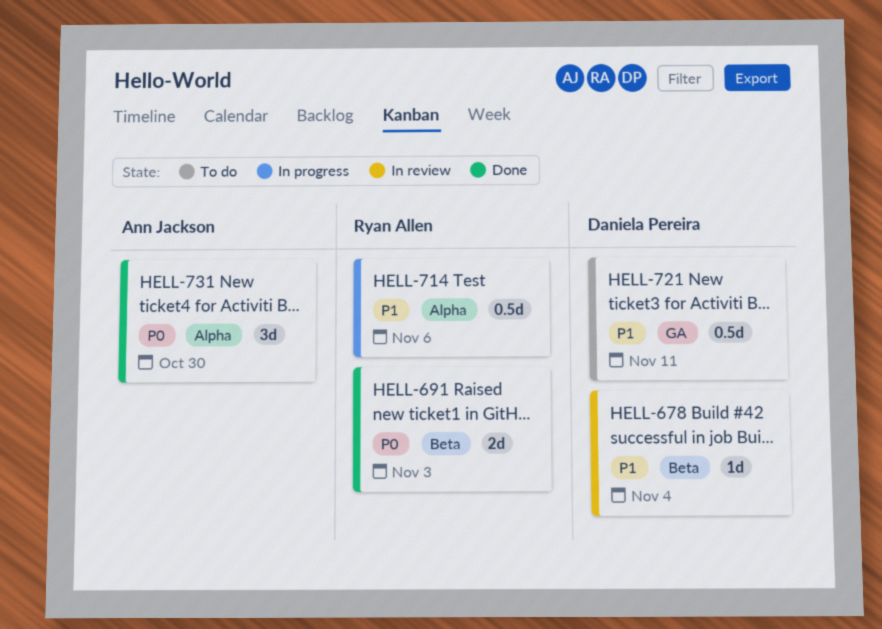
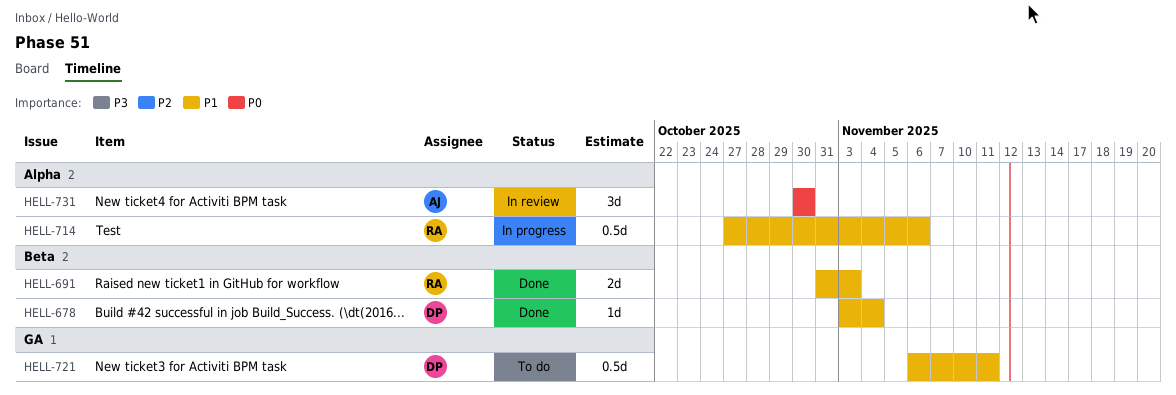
HELL-678, status: In review -> Done
HELL-691, priority: P0 -> P1
HELL-731, status: Done -> In review

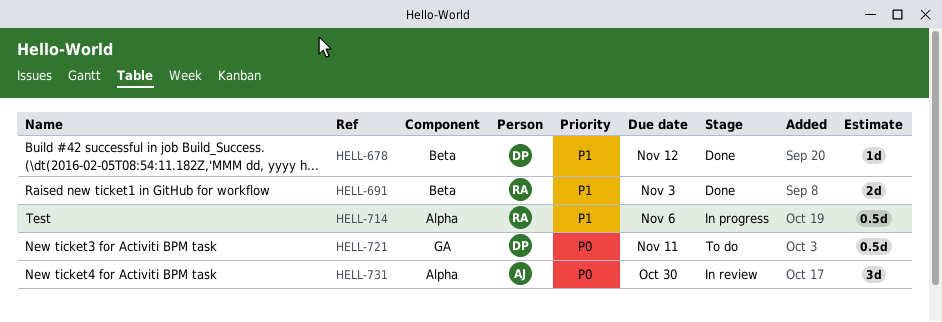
HELL-678, due: Nov 4 -> Nov 12
HELL-721, priority: P1 -> P0

